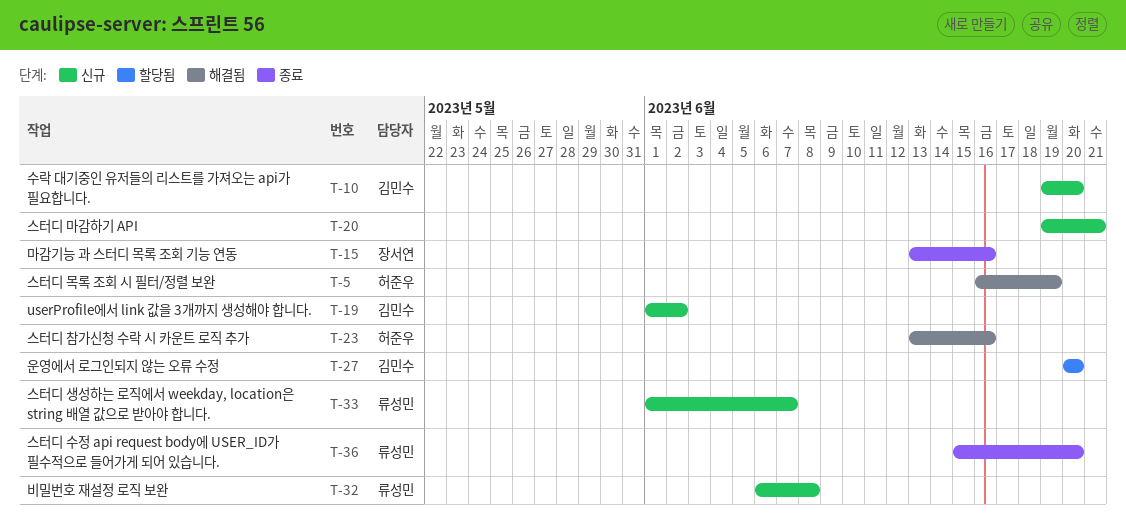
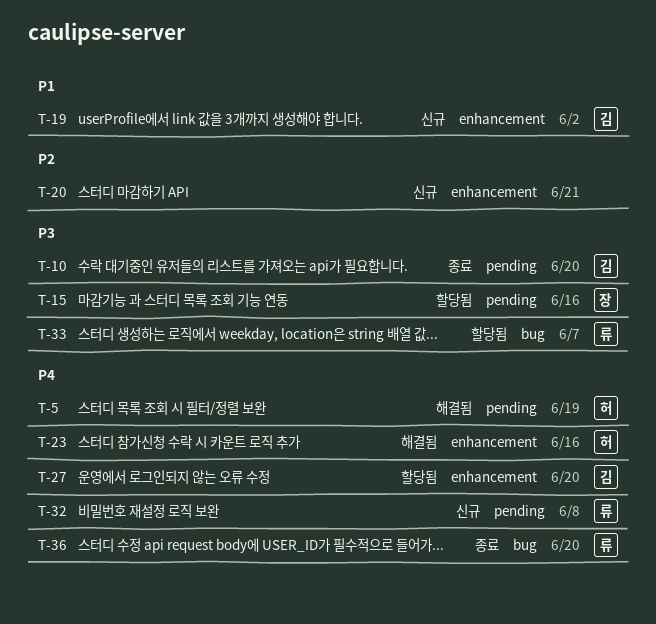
T-10, status: 신규 -> 종료
T-15, status: 종료 -> 할당됨
T-33, status: 신규 -> 할당됨

